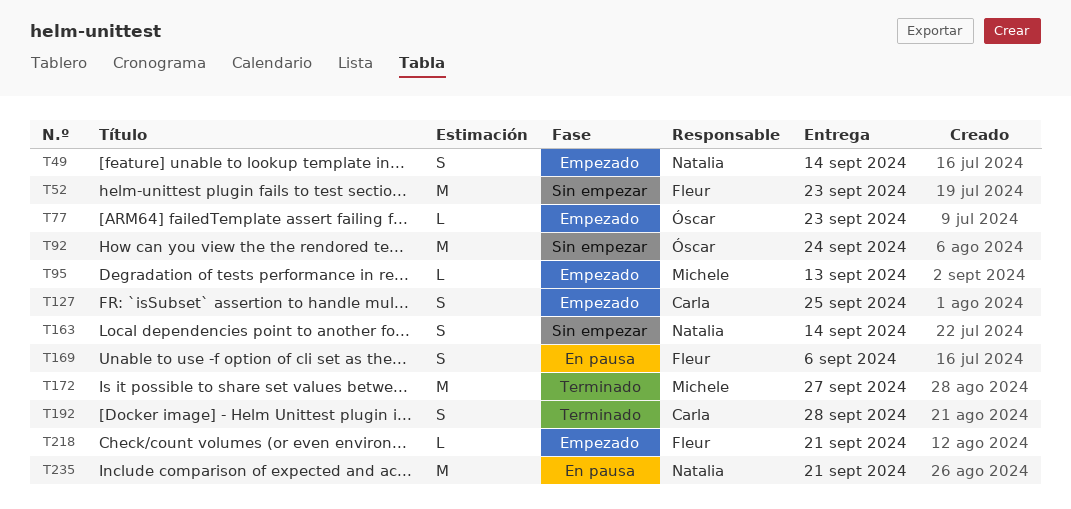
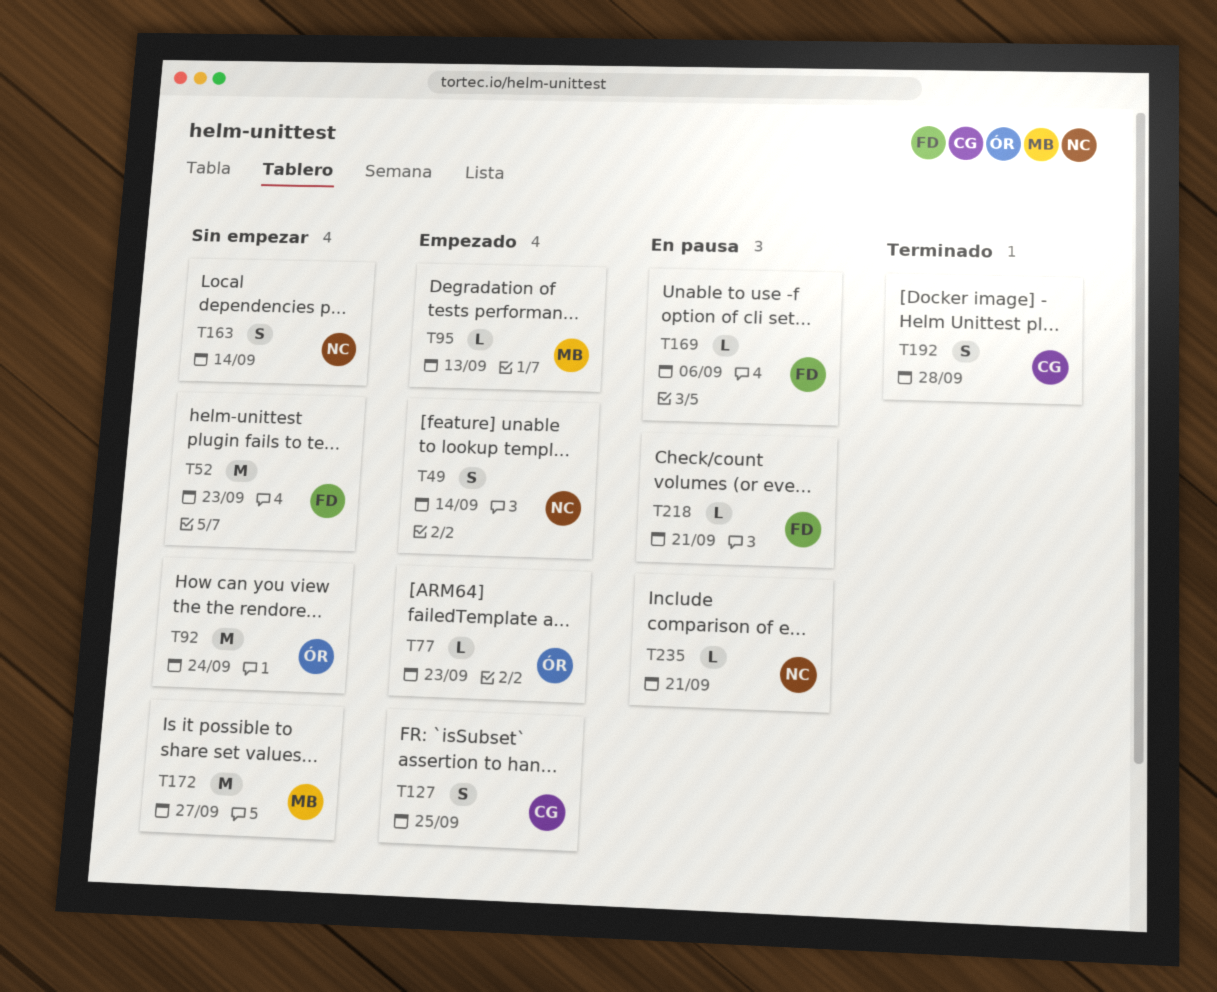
T169, estimate: S -> L
T172, status: Terminado -> Sin empezar
T218, status: Empezado -> En pausa
T235, estimate: M -> L

